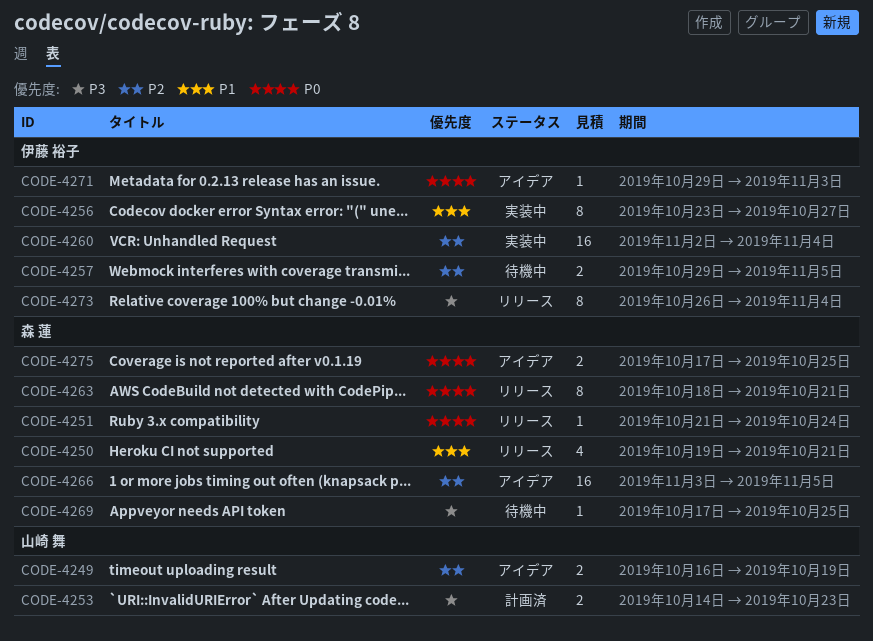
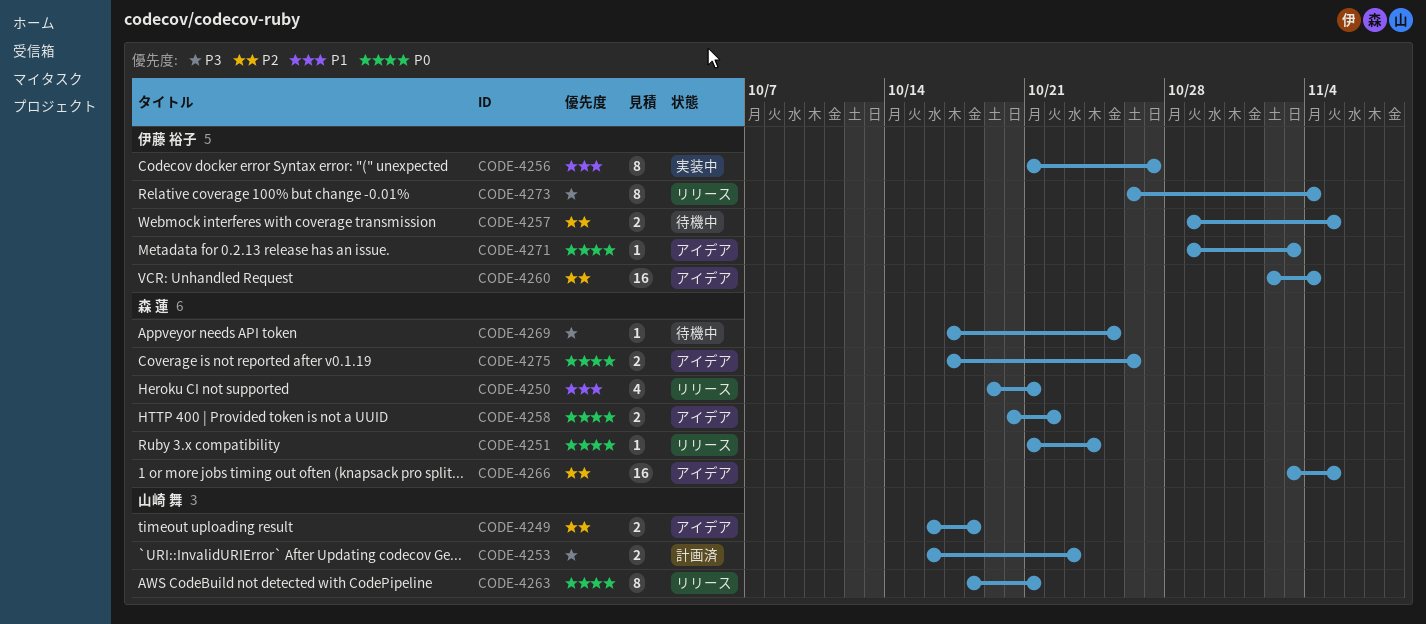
CODE-4249, due: Oct 19 -> Oct 18
CODE-4253, start: Oct 14 -> Oct 16
CODE-4256, start: Oct 23 -> Oct 21
CODE-4258: none -> present
CODE-4260, status: 実装中 -> アイデア
CODE-4263, owner: 森 蓮 -> 山崎 舞
CODE-4275, due: Oct 25 -> Oct 26

